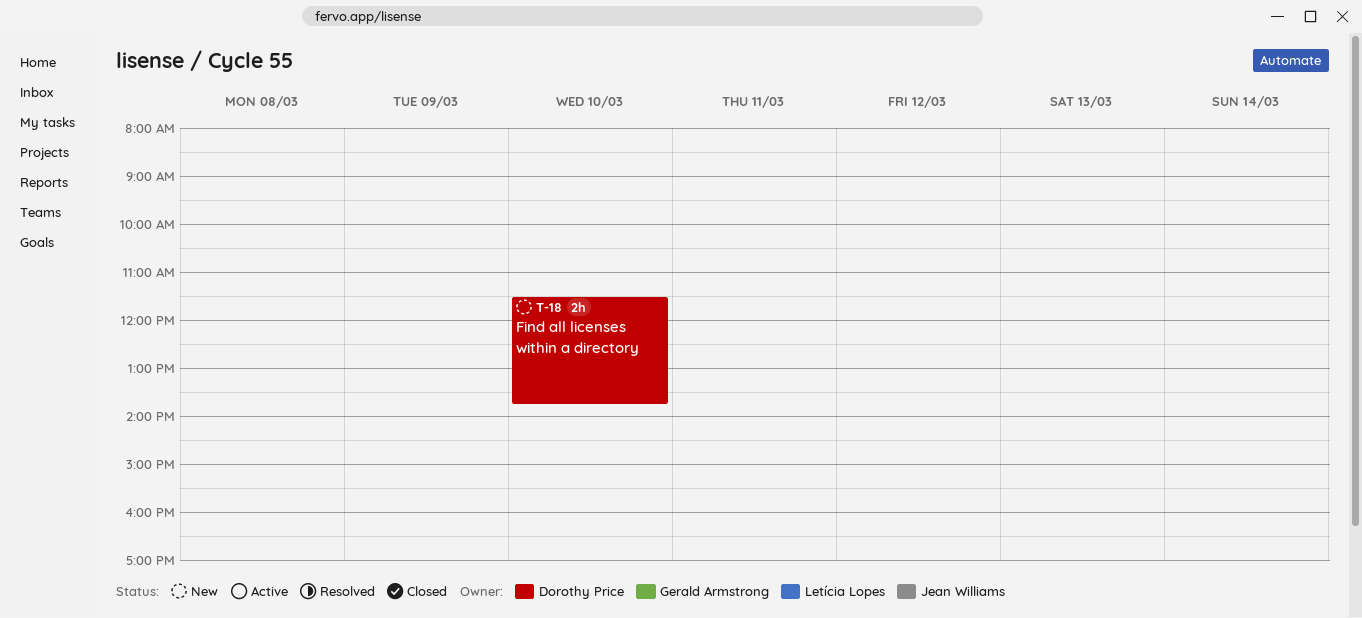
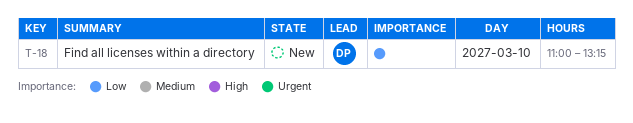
T-18, begins: 11:30 -> 11:00
T-18, ends: 13:45 -> 13:15

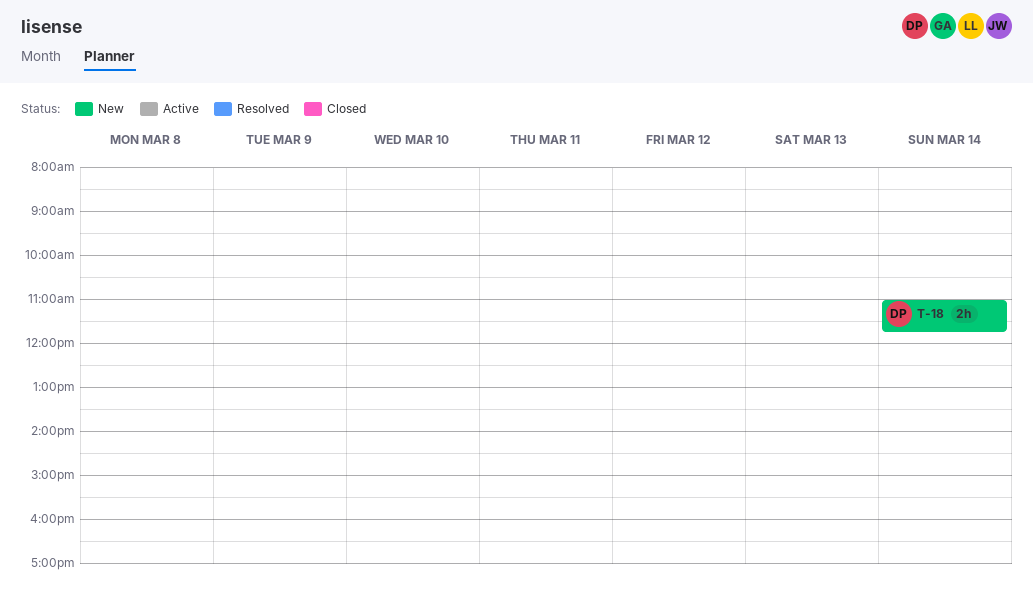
T-18, day: Mar 10 -> Mar 14
T-18, ends: 13:15 -> 11:45

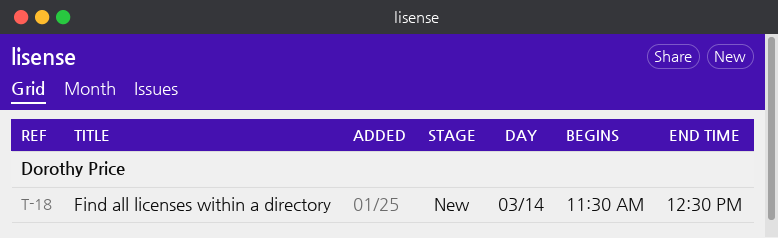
T-18, begins: 11:00 -> 11:30
T-18, ends: 11:45 -> 12:30

